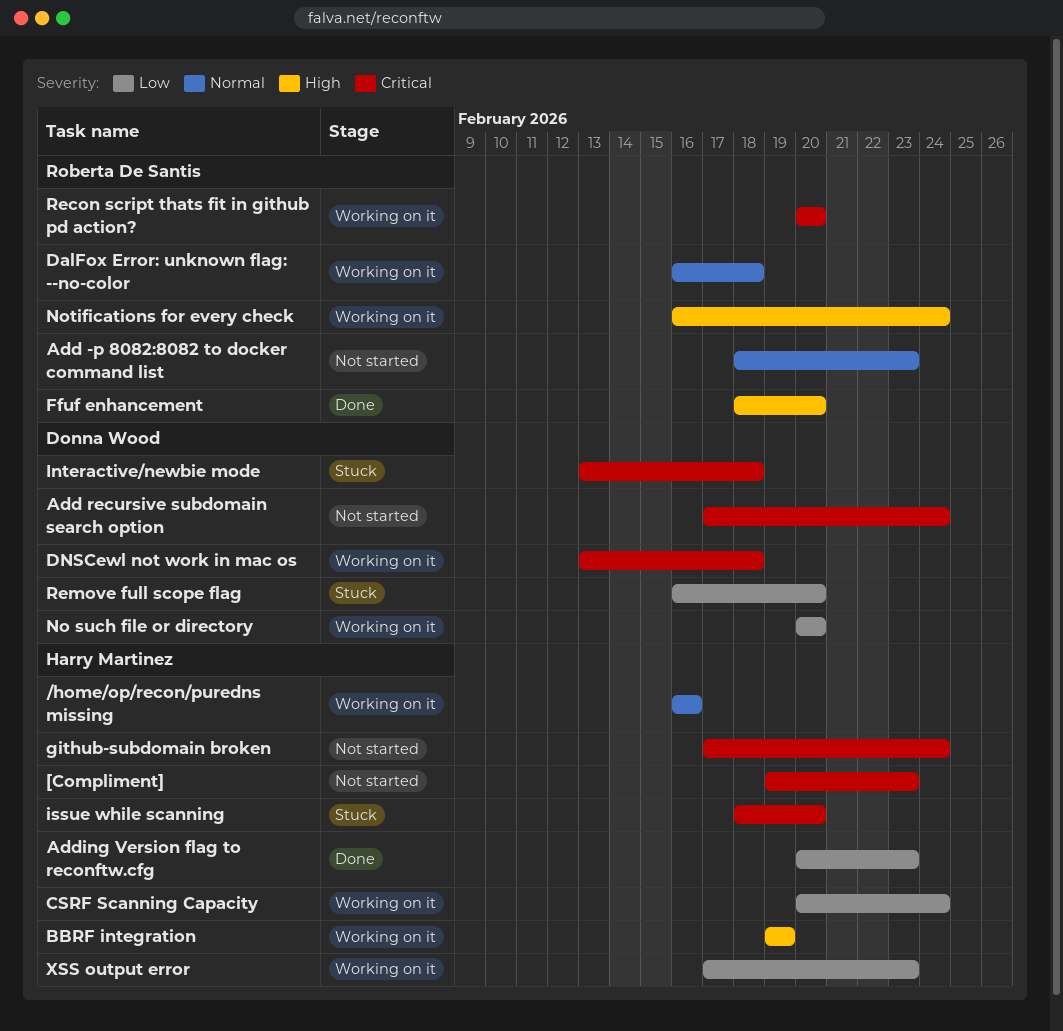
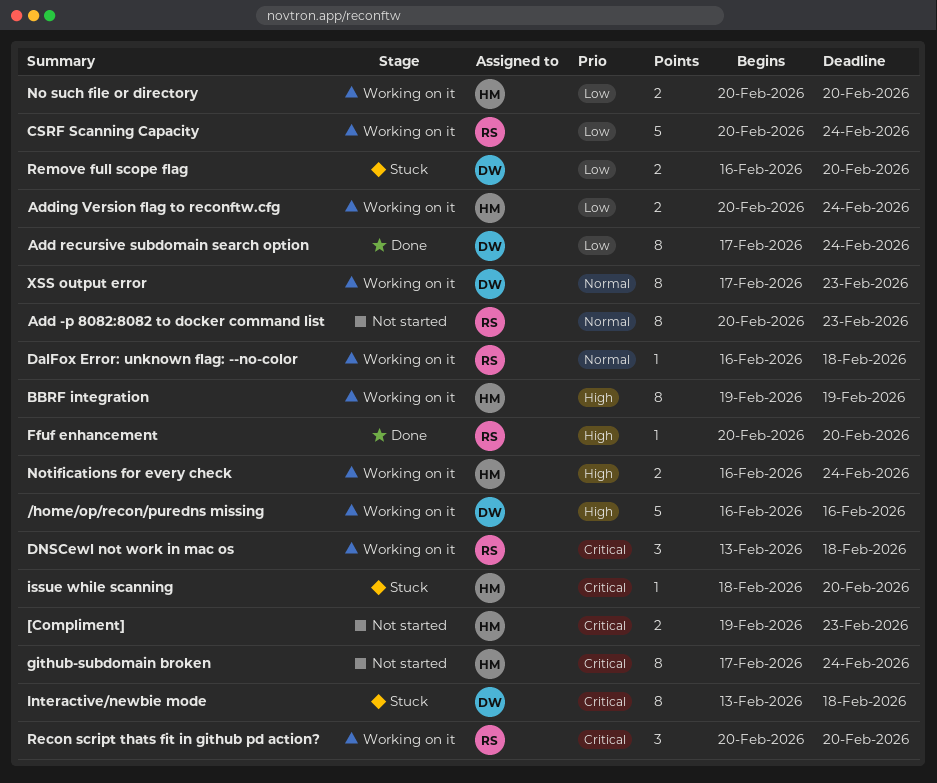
/home/op/recon/puredns missing, owner: Harry Martinez -> Donna Wood
/home/op/recon/puredns missing, priority: Normal -> High
Add -p 8082:8082 to docker command list, start: Feb 18 -> Feb 20
Add recursive subdomain search option, status: Not started -> Done
Add recursive subdomain search option, priority: Critical -> Low
Adding Version flag to reconftw.cfg, status: Done -> Working on it
Adding Version flag to reconftw.cfg, due: Feb 23 -> Feb 24
CSRF Scanning Capacity, owner: Harry Martinez -> Roberta De Santis
DNSCewl not work in mac os, owner: Donna Wood -> Roberta De Santis
Ffuf enhancement, start: Feb 18 -> Feb 20
No such file or directory, owner: Donna Wood -> Harry Martinez
Notifications for every check, owner: Roberta De Santis -> Harry Martinez
XSS output error, owner: Harry Martinez -> Donna Wood
XSS output error, priority: Low -> Normal

